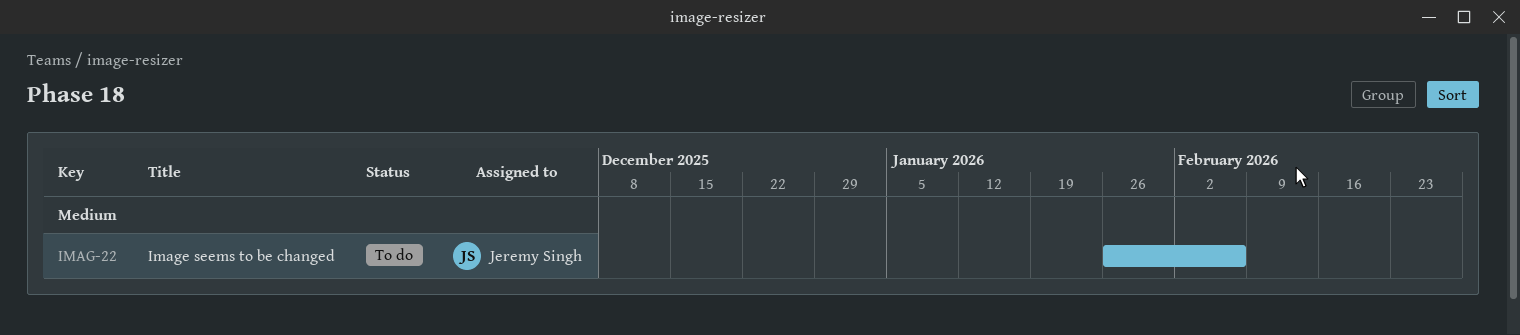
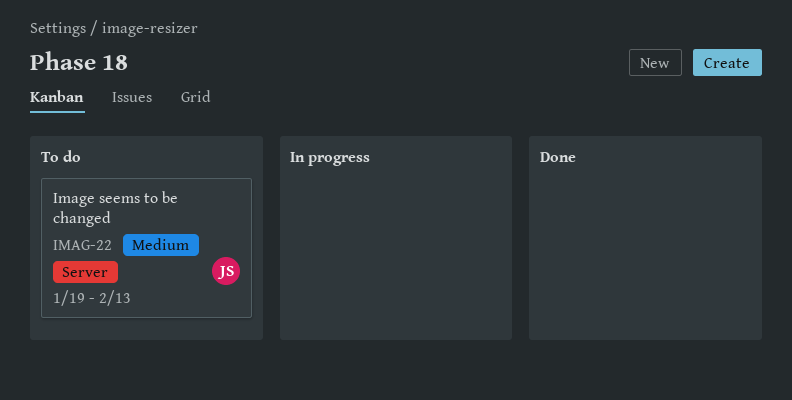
IMAG-22, start: Jan 26 -> Jan 19
IMAG-22, due: Feb 6 -> Feb 13

